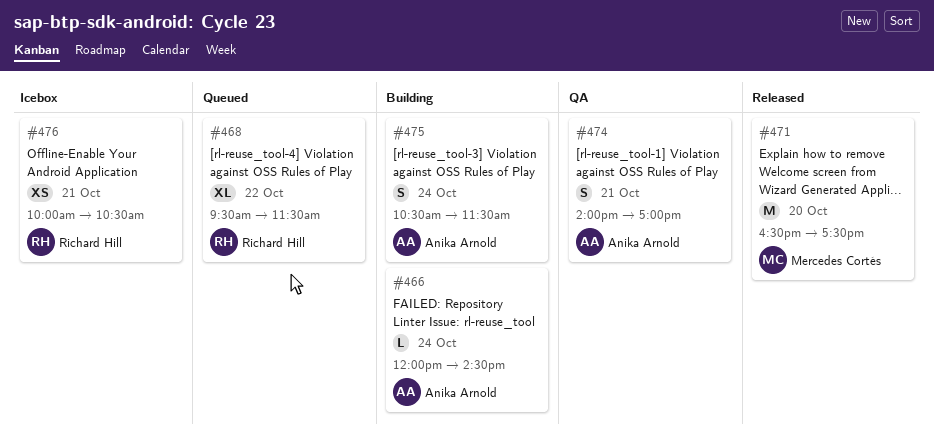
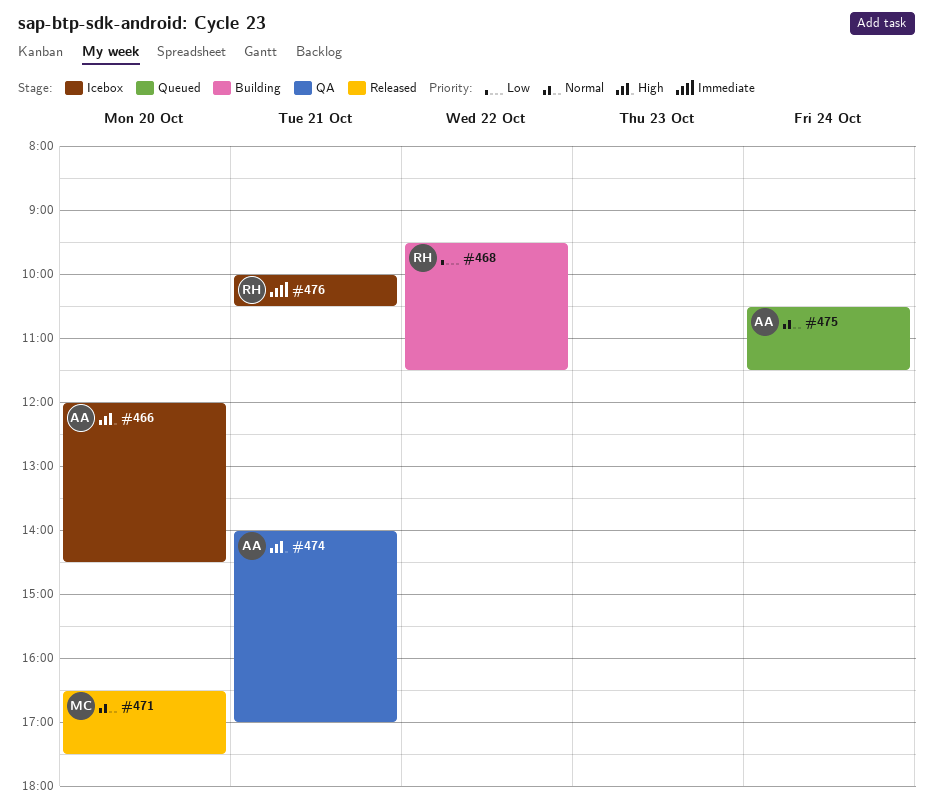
#466, status: Building -> Icebox
#466, day: Oct 24 -> Oct 20
#468, status: Queued -> Building
#475, status: Building -> Queued

